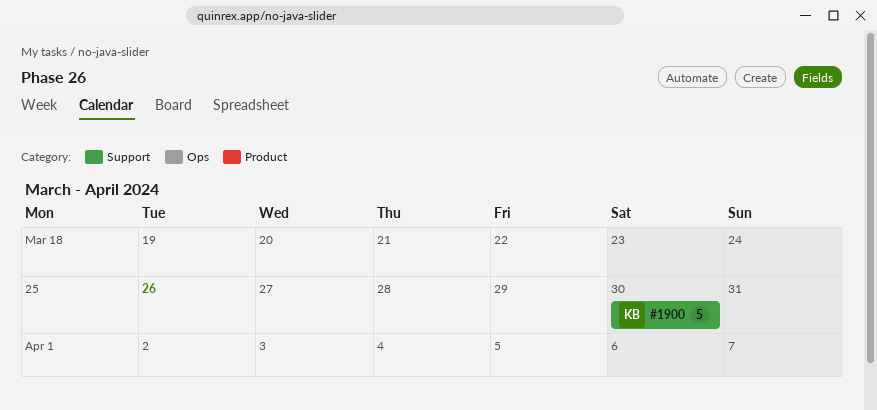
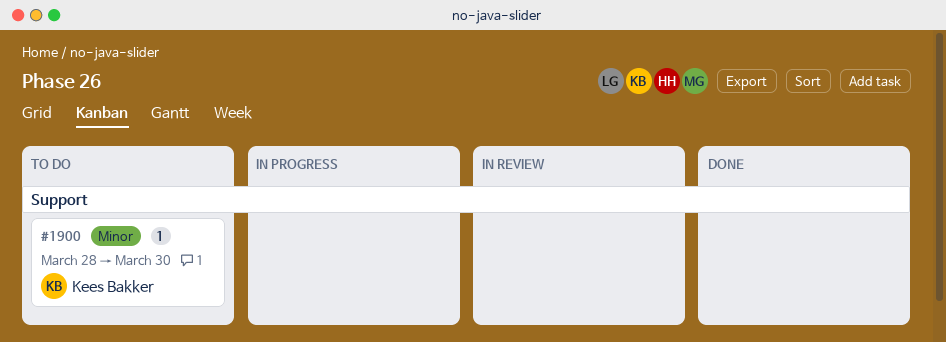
#1900, estimate: 5 -> 1
#1900, start: Mar 30 -> Mar 28

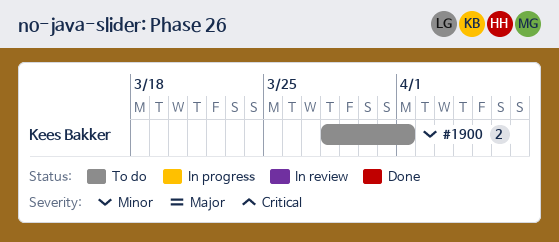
#1900, estimate: 1 -> 2
#1900, due: Mar 30 -> Apr 1

